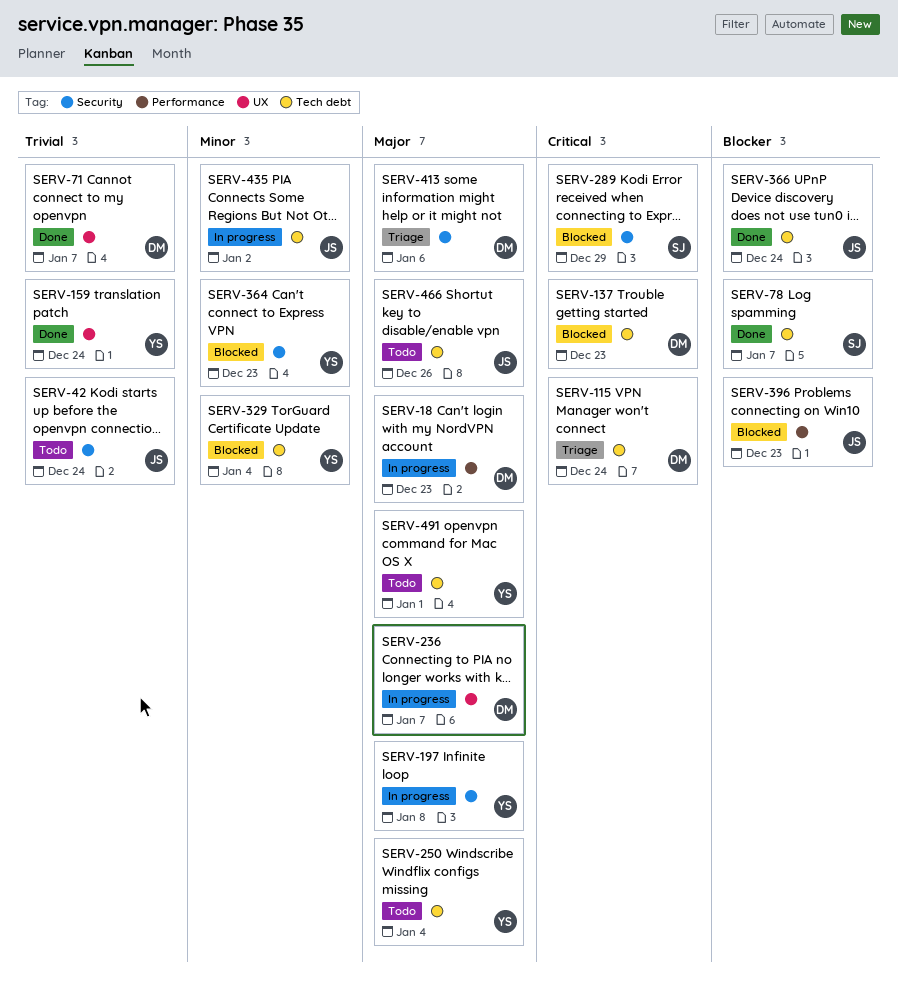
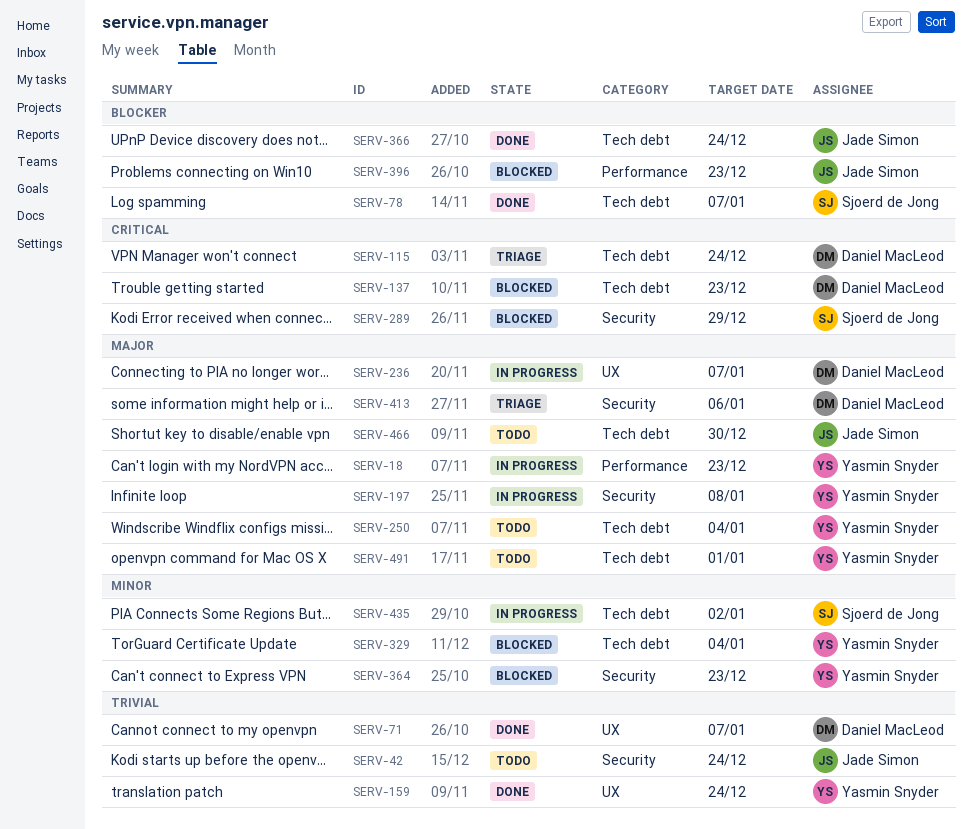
SERV-18, owner: Daniel MacLeod -> Yasmin Snyder
SERV-435, owner: Jade Simon -> Sjoerd de Jong
SERV-466, due: Dec 26 -> Dec 30

